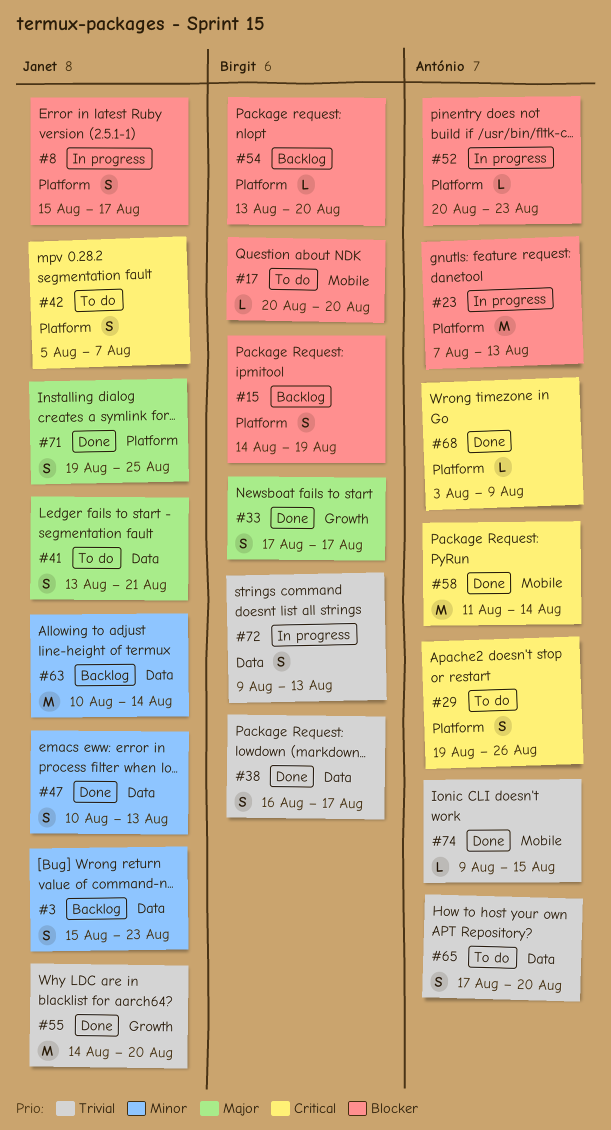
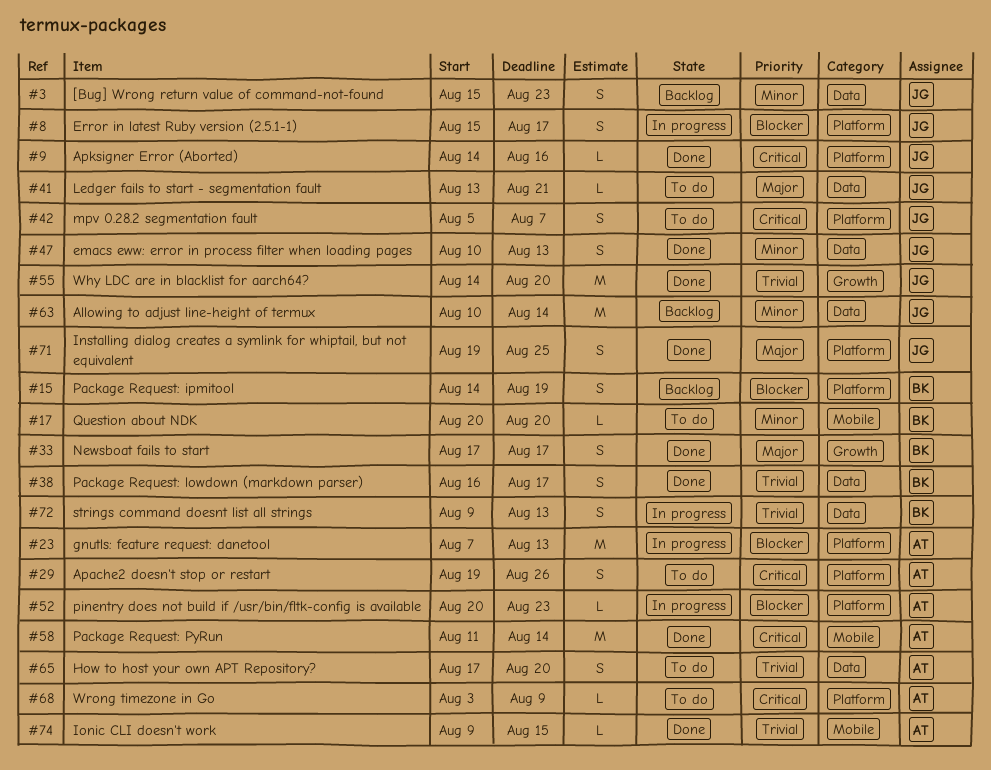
#9: none -> present
#17, priority: Blocker -> Minor
#41, estimate: S -> L
#54: present -> none
#68, status: Done -> To do

